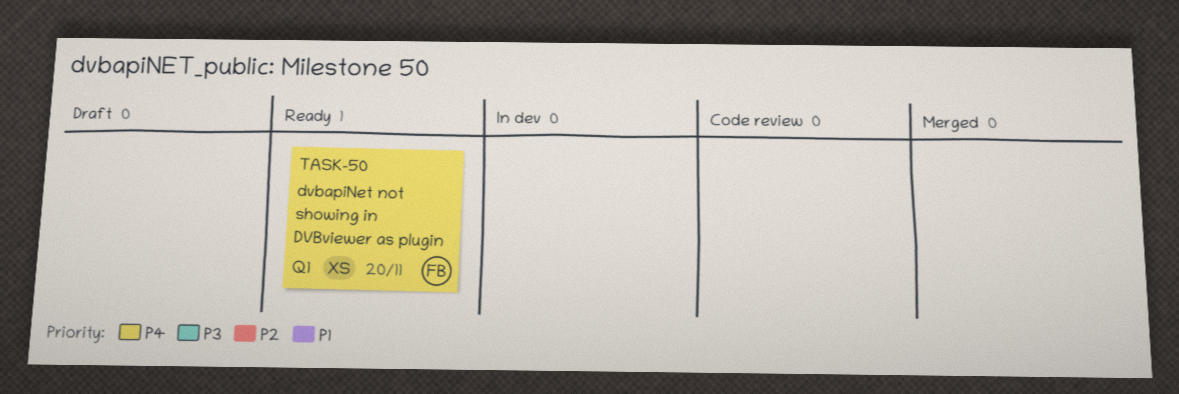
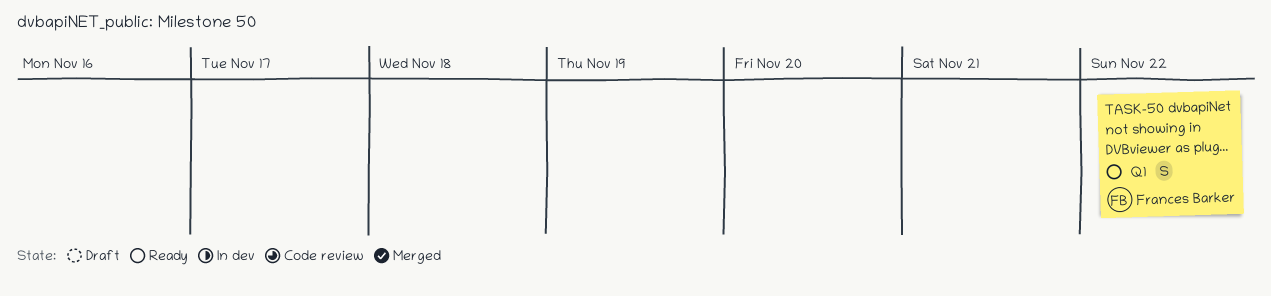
TASK-50, estimate: XS -> S
TASK-50, due: Nov 20 -> Nov 22

